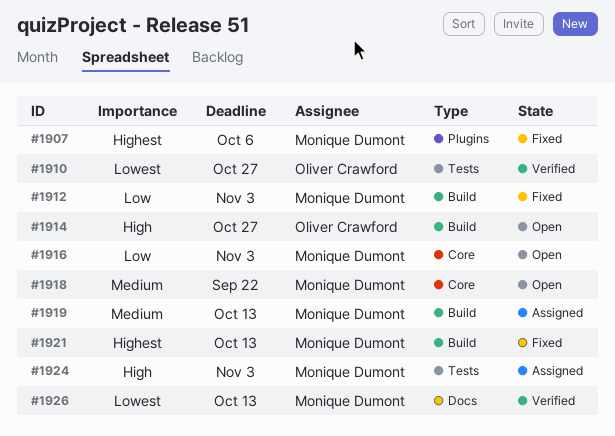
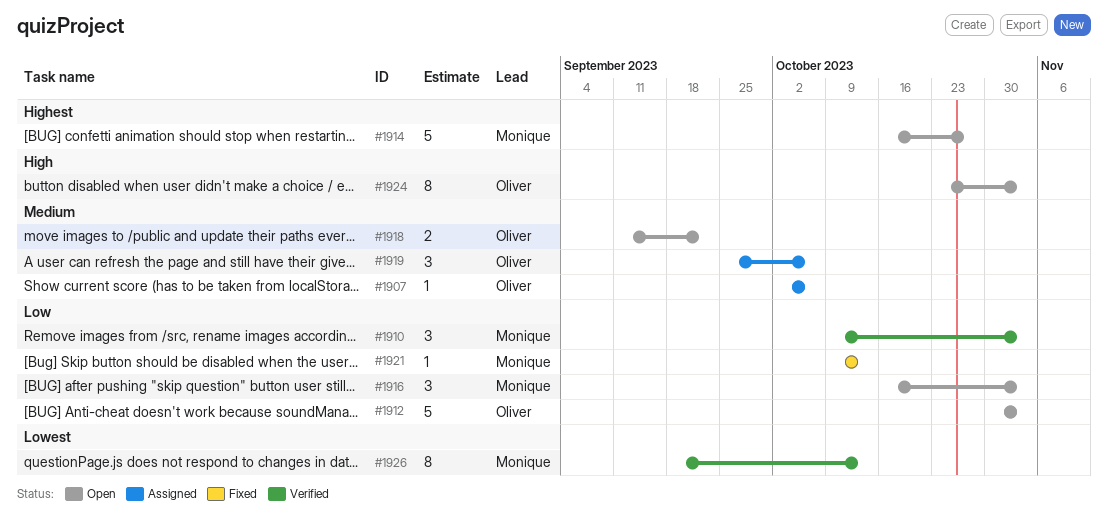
#1907, status: Fixed -> Assigned
#1907, owner: Monique Dumont -> Oliver Crawford
#1907, priority: Highest -> Medium
#1910, owner: Oliver Crawford -> Monique Dumont
#1910, priority: Lowest -> Low
#1910, due: Oct 27 -> Nov 3
#1912, status: Fixed -> Open
#1912, owner: Monique Dumont -> Oliver Crawford
#1914, owner: Oliver Crawford -> Monique Dumont
#1914, priority: High -> Highest
#1918, owner: Monique Dumont -> Oliver Crawford
#1919, owner: Monique Dumont -> Oliver Crawford
#1919, due: Oct 13 -> Oct 6
#1921, priority: Highest -> Low
#1924, status: Assigned -> Open
#1924, owner: Monique Dumont -> Oliver Crawford

